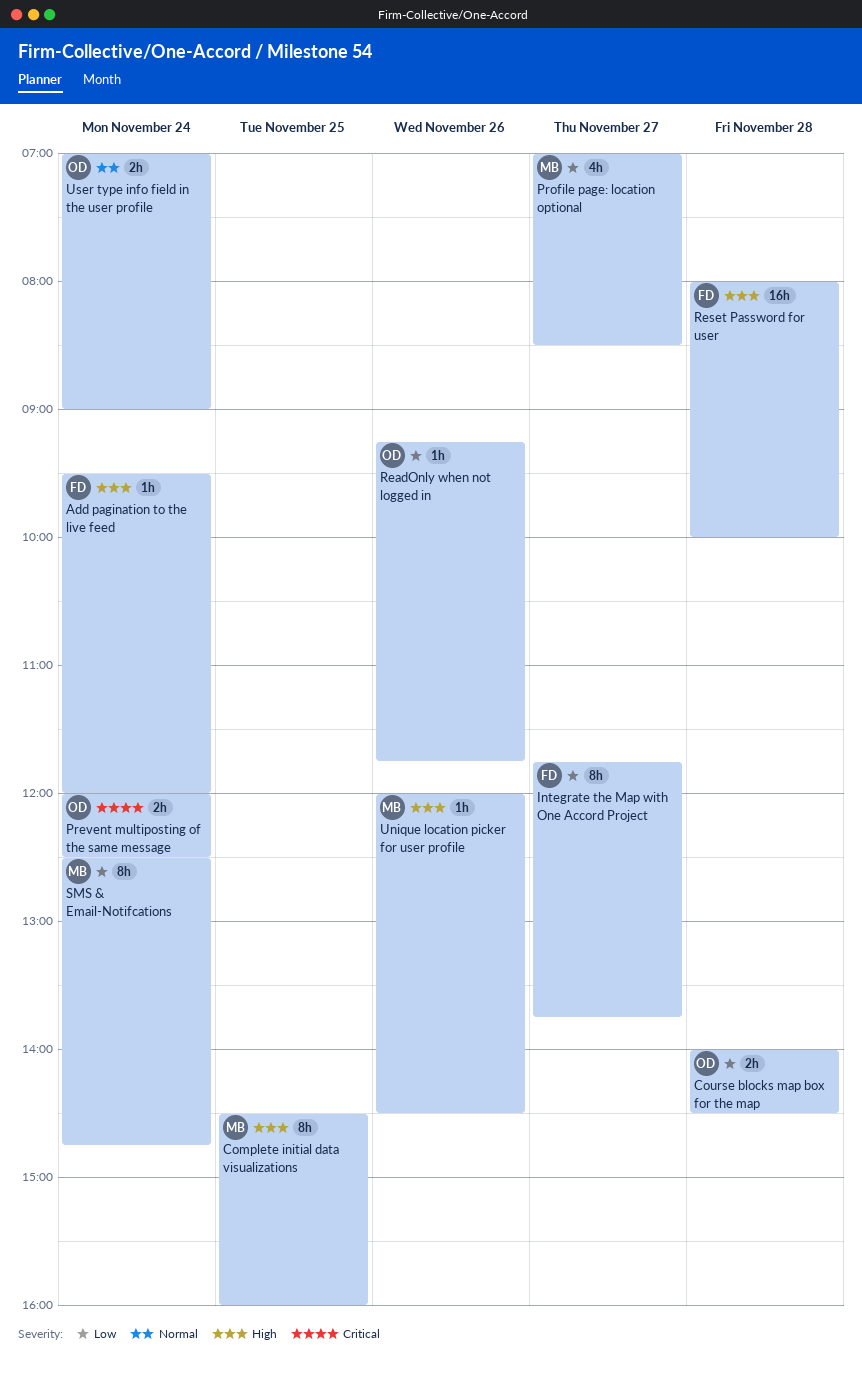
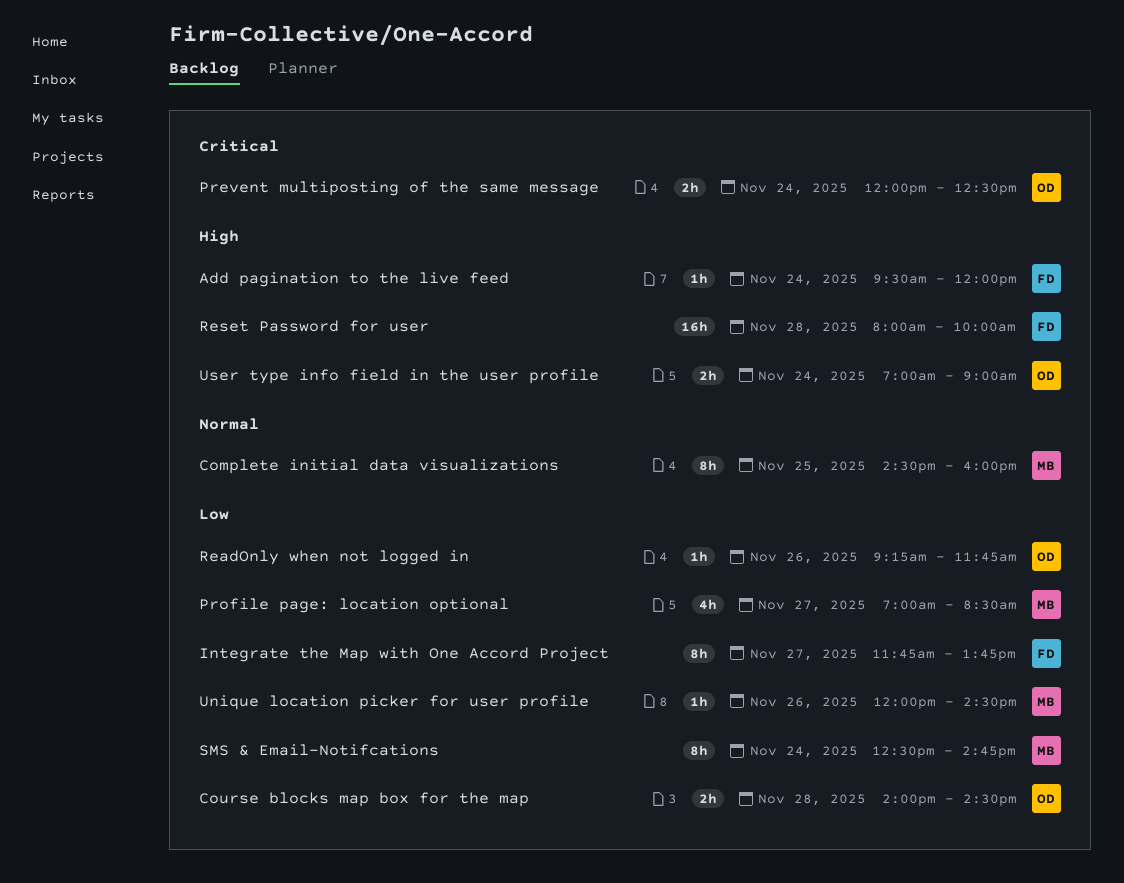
Complete initial data visualizations, priority: High -> Normal
Unique location picker for user profile, priority: High -> Low
User type info field in the user profile, priority: Normal -> High

